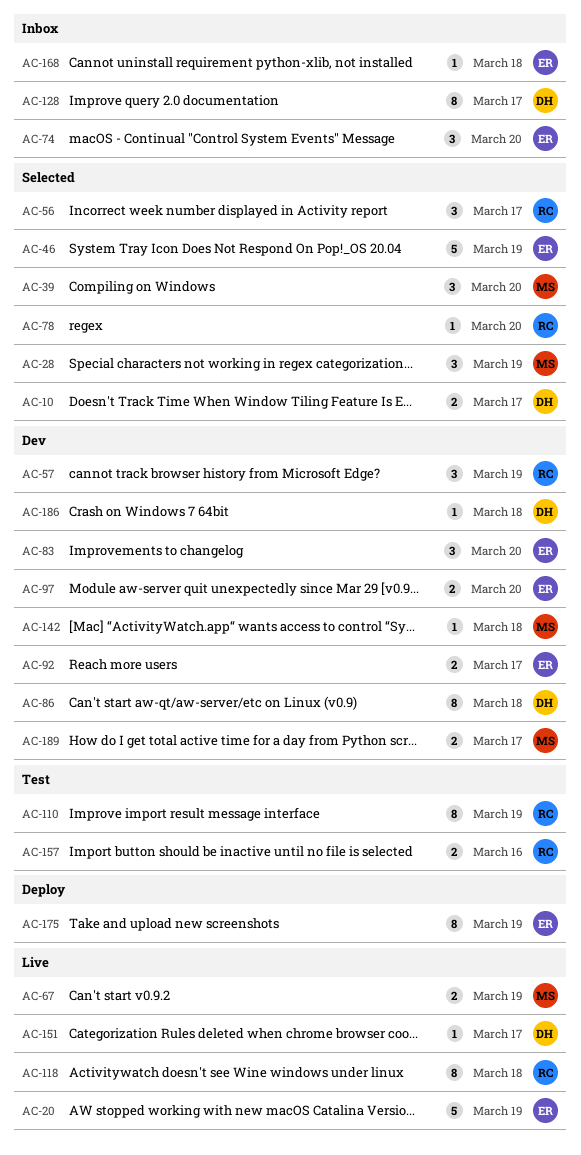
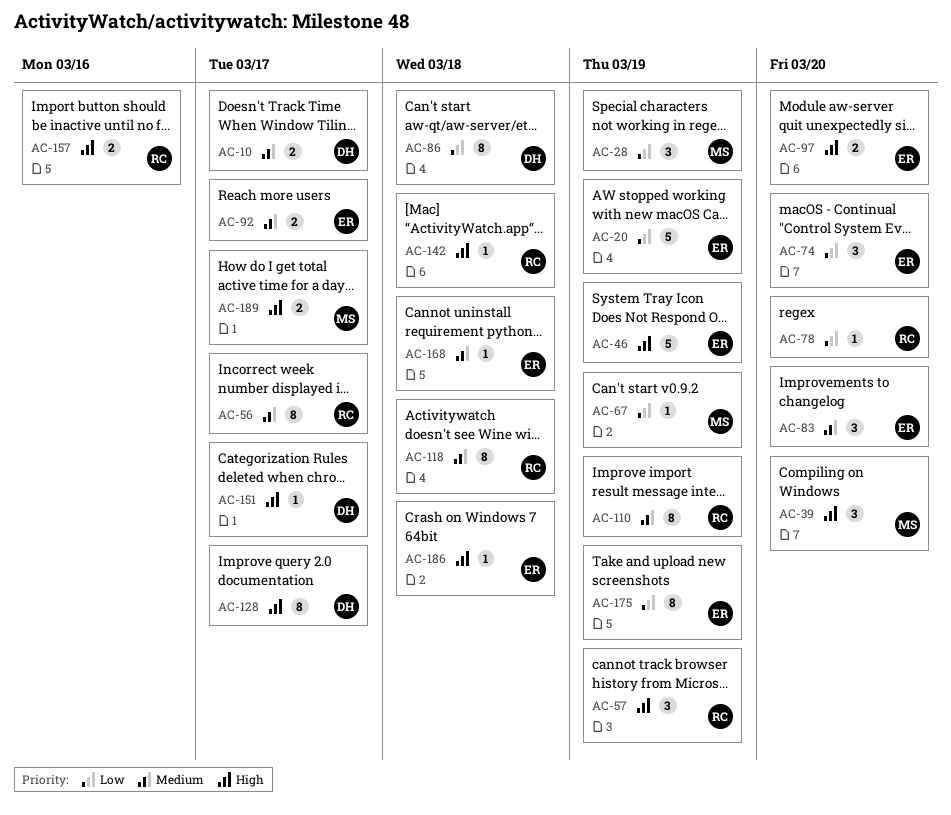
AC-56, estimate: 3 -> 8
AC-67, estimate: 2 -> 1
AC-142, owner: MS -> RC
AC-186, owner: DH -> ER

